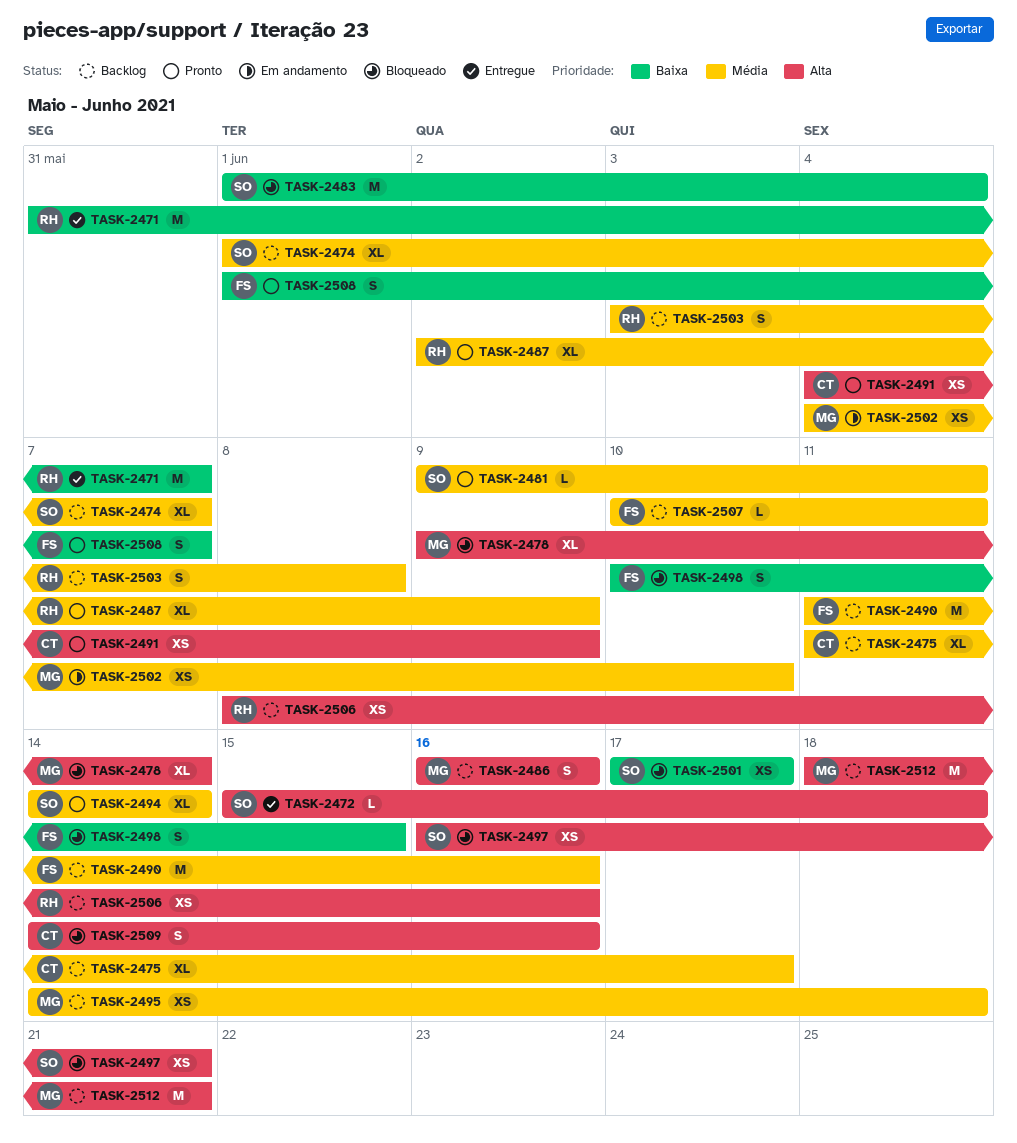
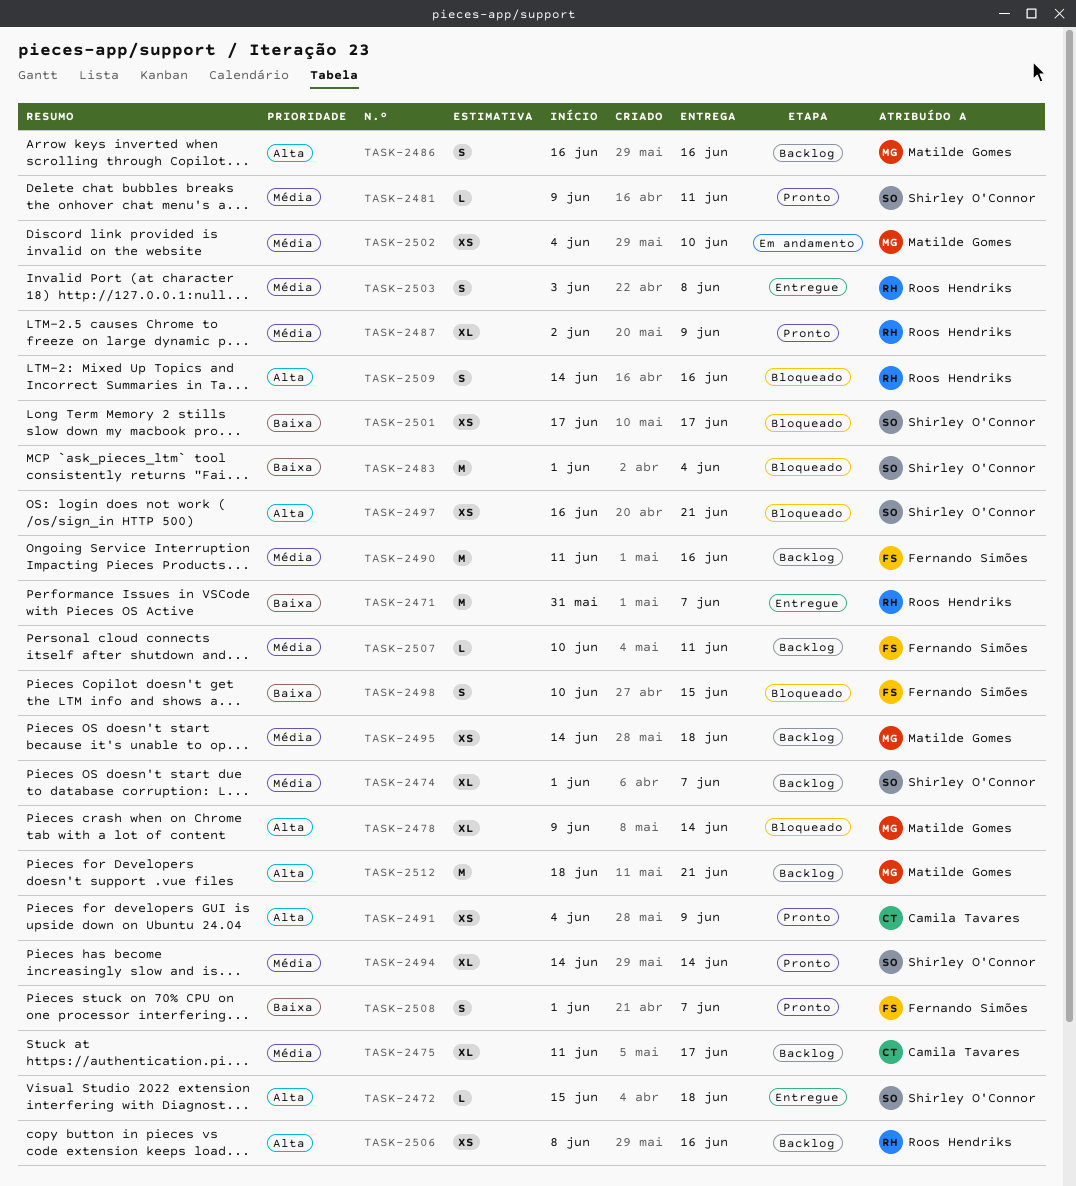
TASK-2503, status: Backlog -> Entregue
TASK-2509, owner: Camila Tavares -> Roos Hendriks

